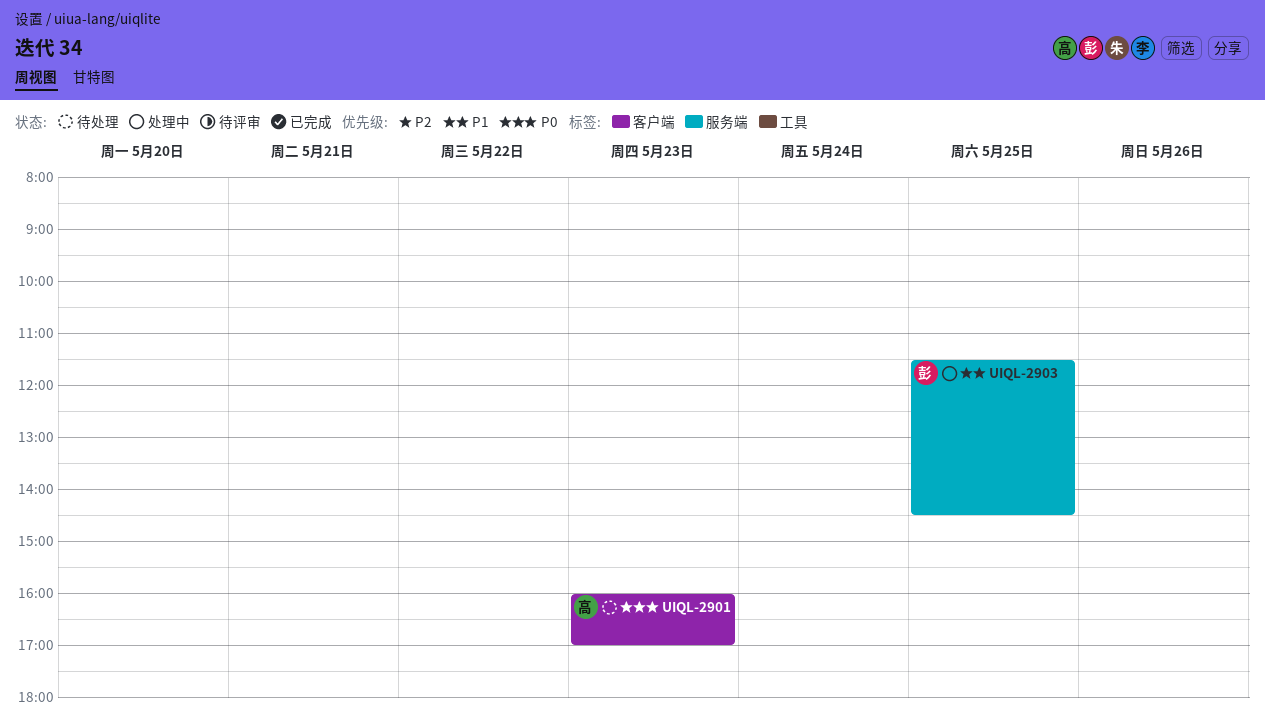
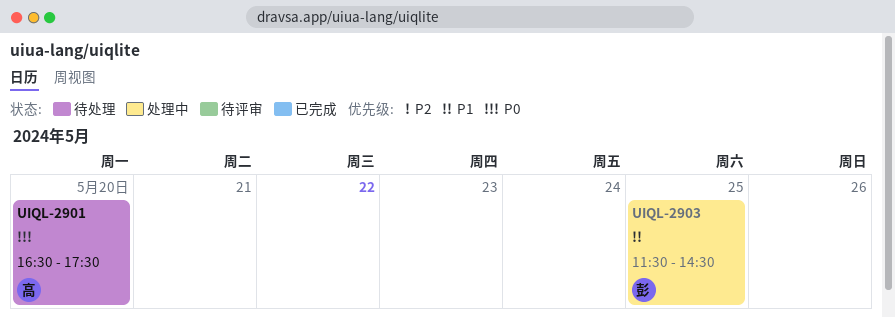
UIQL-2901, day: May 23 -> May 20
UIQL-2901, begins: 16:00 -> 16:30
UIQL-2901, ends: 17:00 -> 17:30

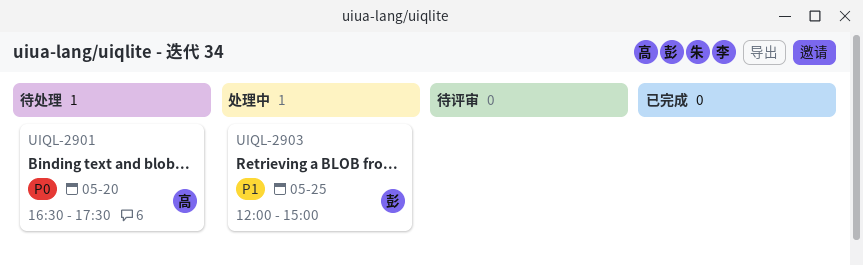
UIQL-2903, begins: 11:30 -> 12:00
UIQL-2903, ends: 14:30 -> 15:00

